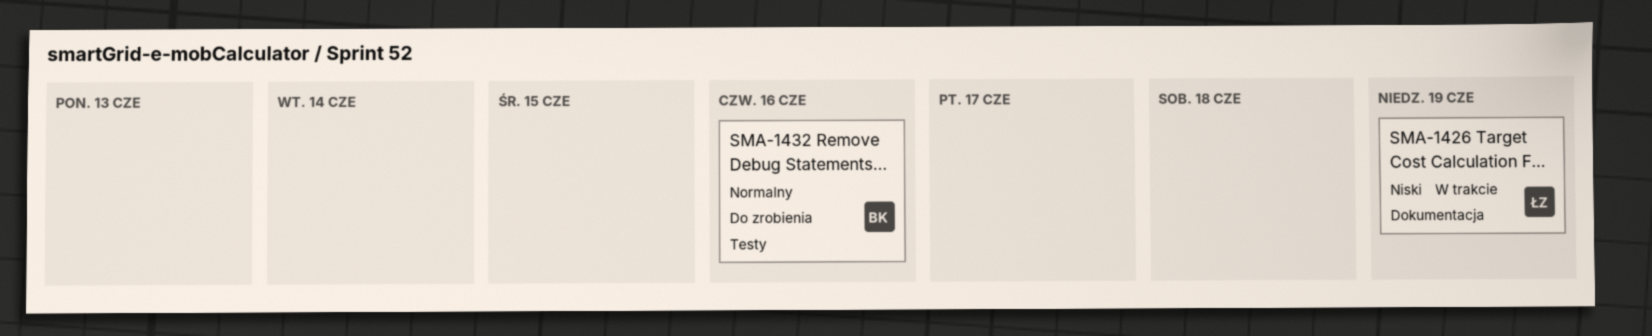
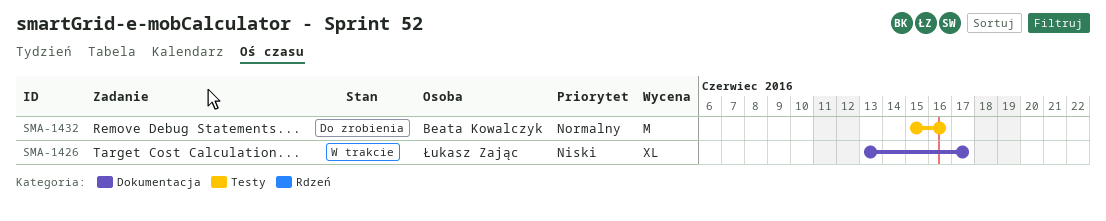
SMA-1426, due: Jun 19 -> Jun 17

